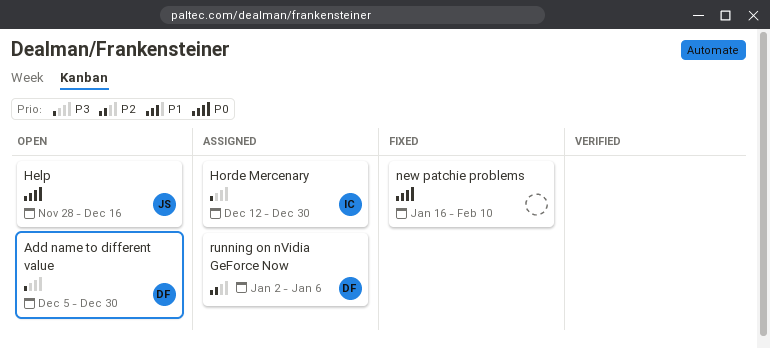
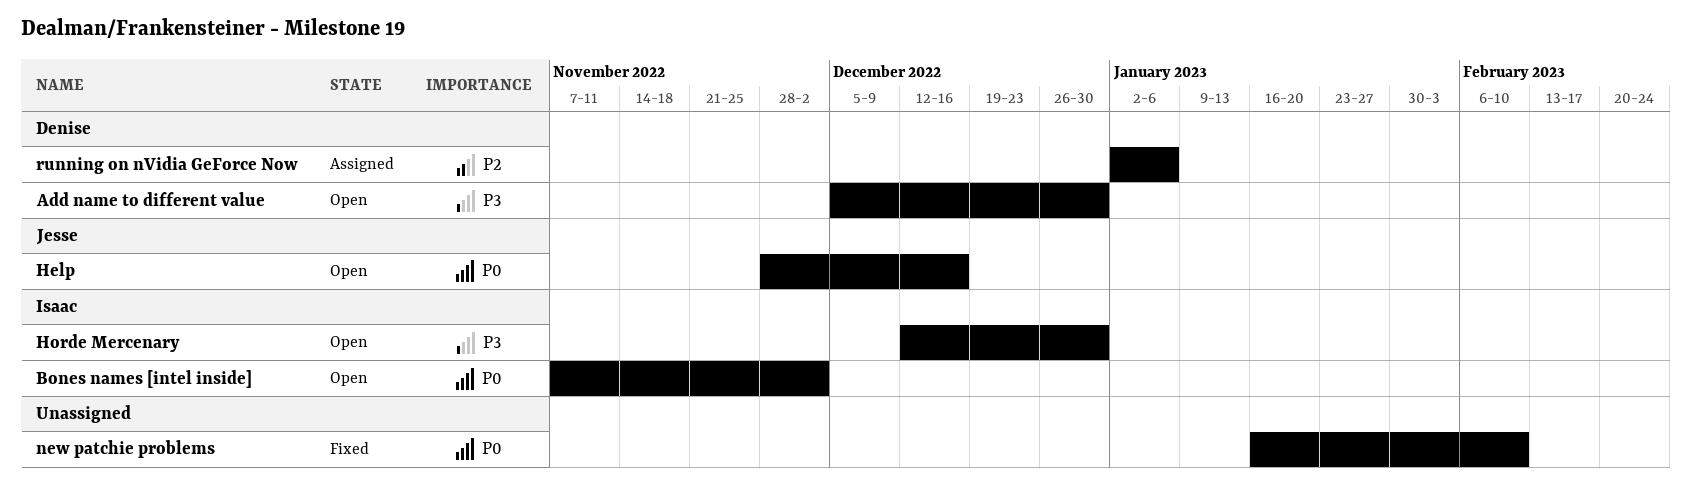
Bones names [intel inside]: none -> present
Horde Mercenary, status: Assigned -> Open

